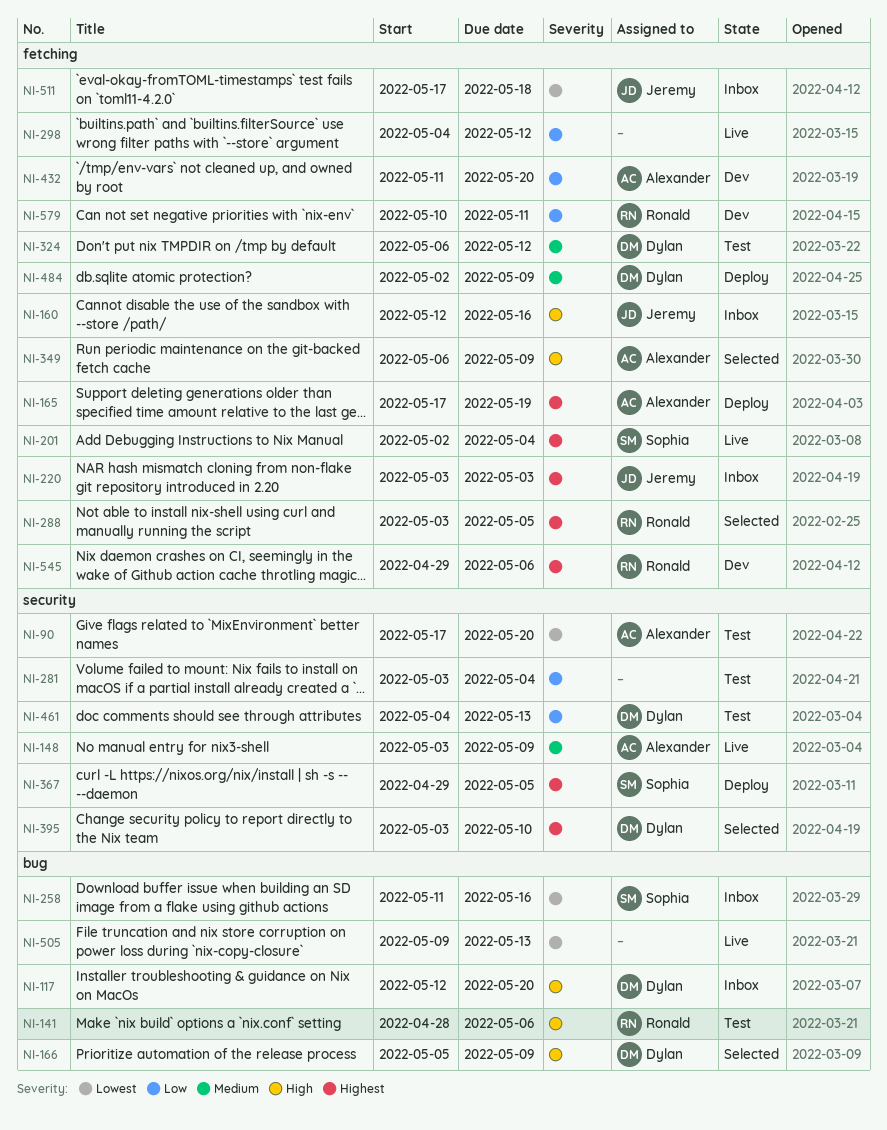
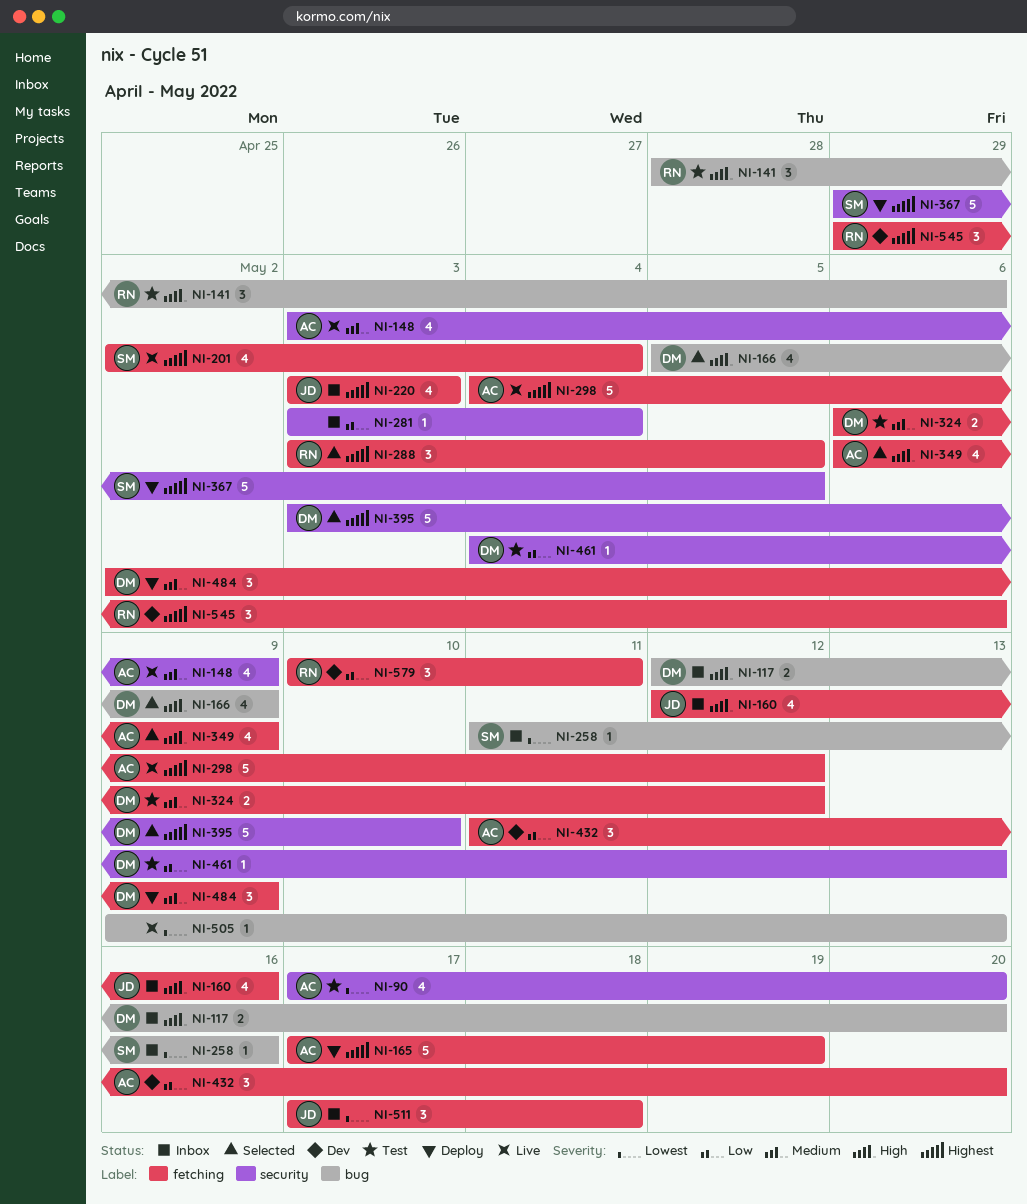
NI-281, status: Test -> Inbox
NI-298, owner: none -> Alexander
NI-298, priority: Low -> Highest

